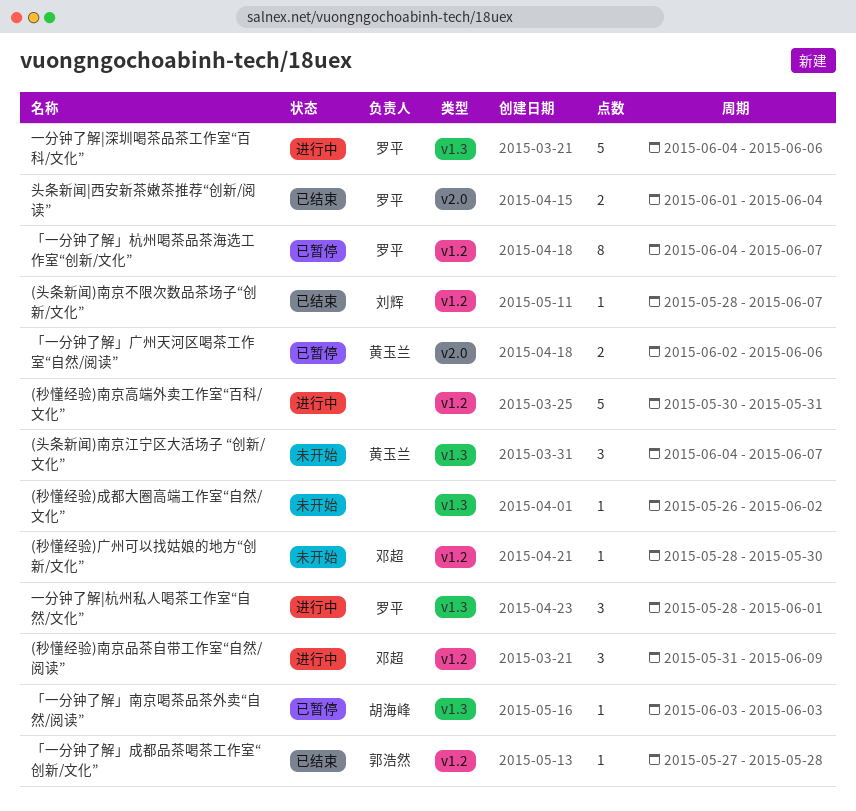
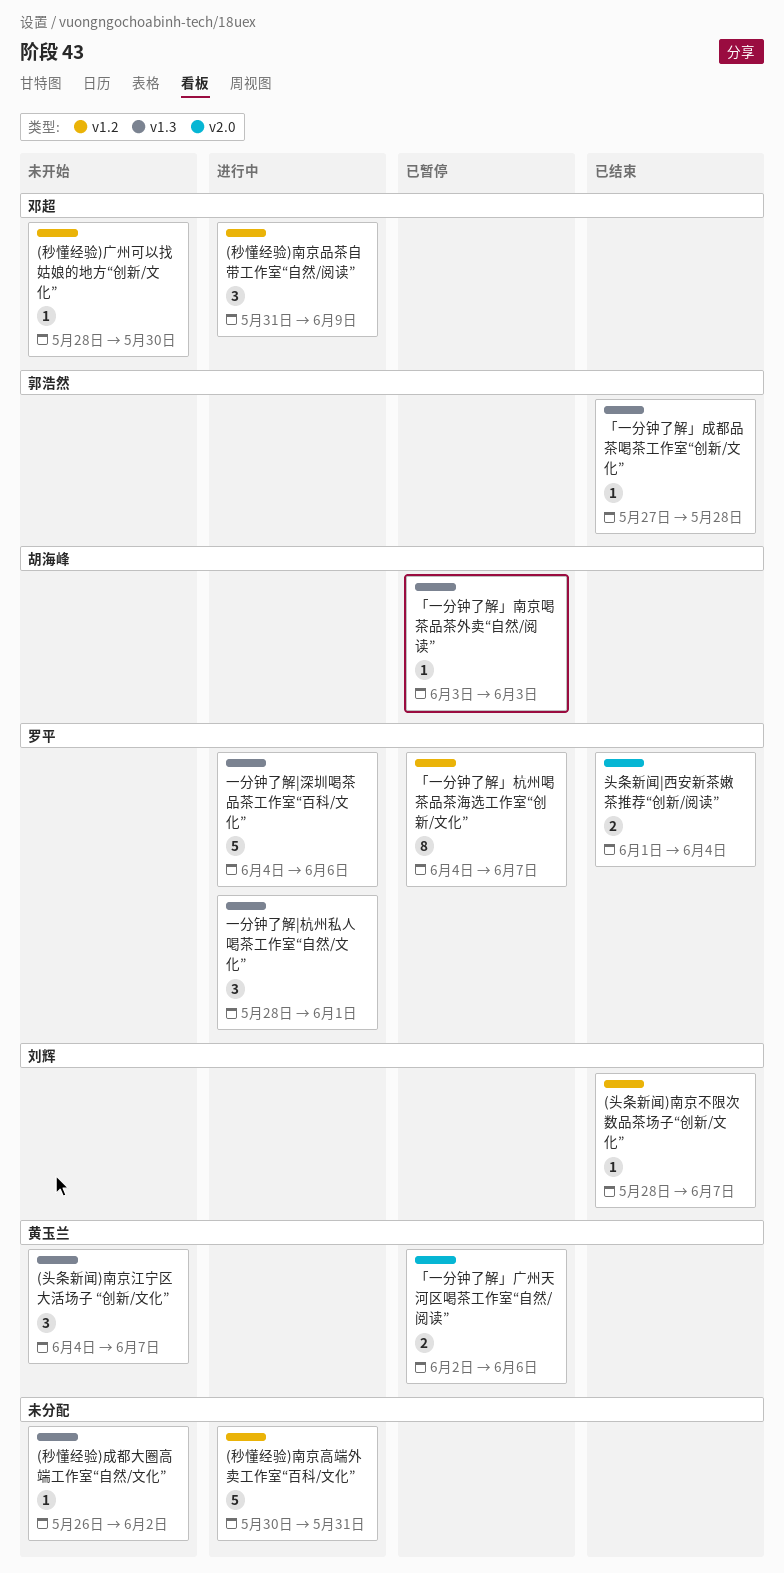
「一分钟了解」成都品茶喝茶工作室“创新/文化”, label: v1.2 -> v1.3

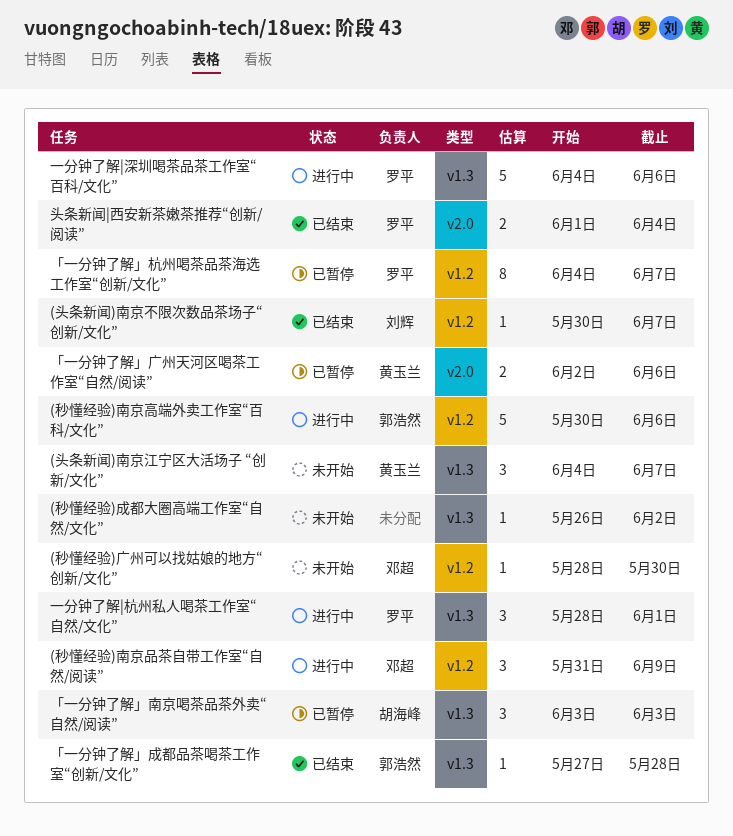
(头条新闻)南京不限次数品茶场子“创新/文化”, start: May 28 -> May 30
(秒懂经验)南京高端外卖工作室“百科/文化”, owner: none -> 郭浩然
(秒懂经验)南京高端外卖工作室“百科/文化”, due: May 31 -> Jun 6
「一分钟了解」南京喝茶品茶外卖“自然/阅读”, estimate: 1 -> 3

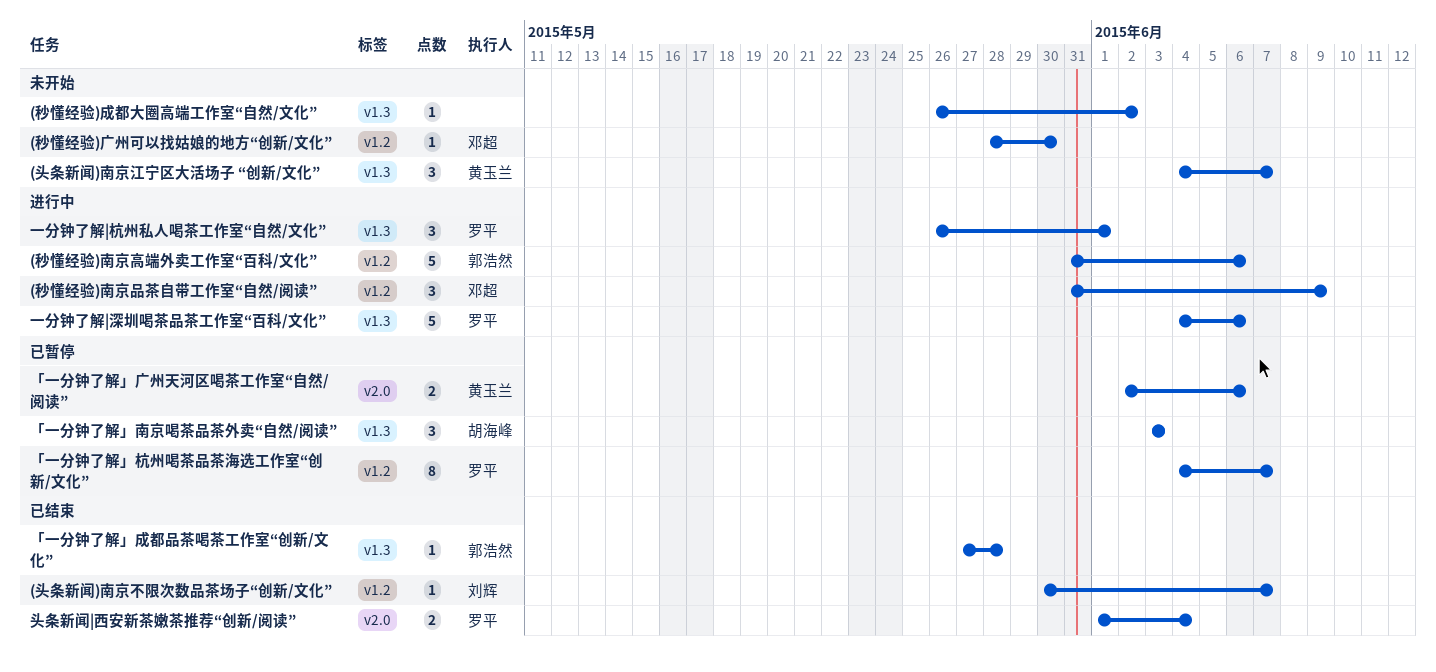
(秒懂经验)南京高端外卖工作室“百科/文化”, start: May 30 -> May 31
一分钟了解|杭州私人喝茶工作室“自然/文化”, start: May 28 -> May 26

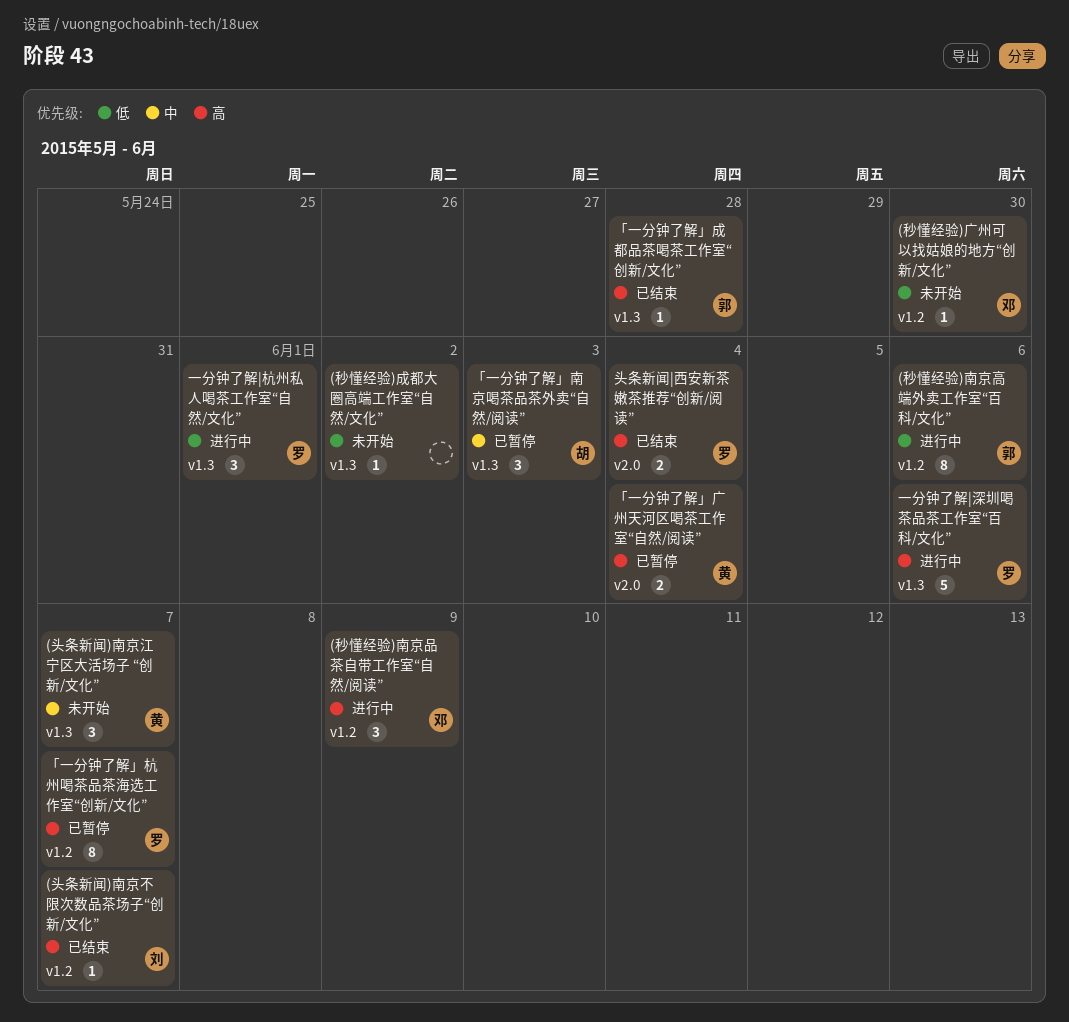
(秒懂经验)南京高端外卖工作室“百科/文化”, estimate: 5 -> 8
「一分钟了解」广州天河区喝茶工作室“自然/阅读”, due: Jun 6 -> Jun 4

